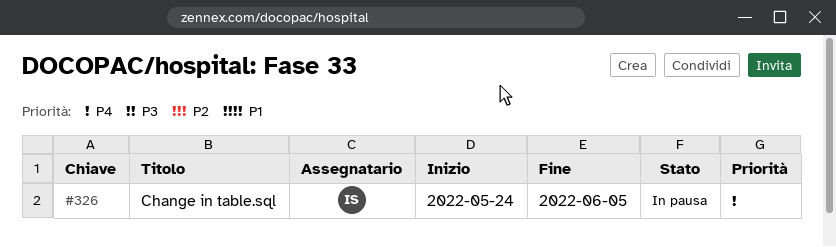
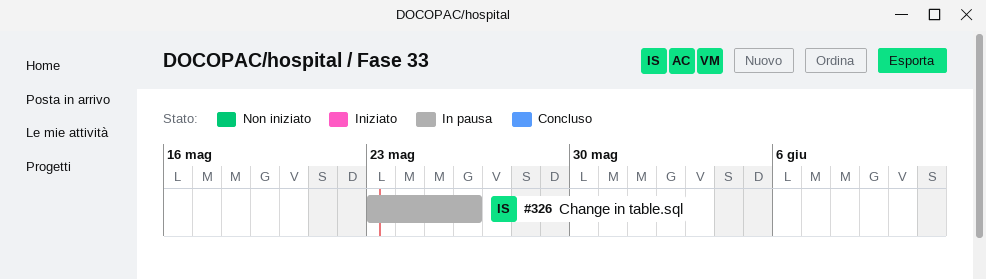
#326, start: May 24 -> May 23
#326, due: Jun 5 -> May 26

